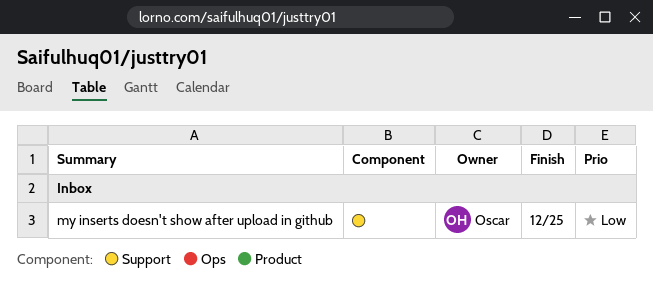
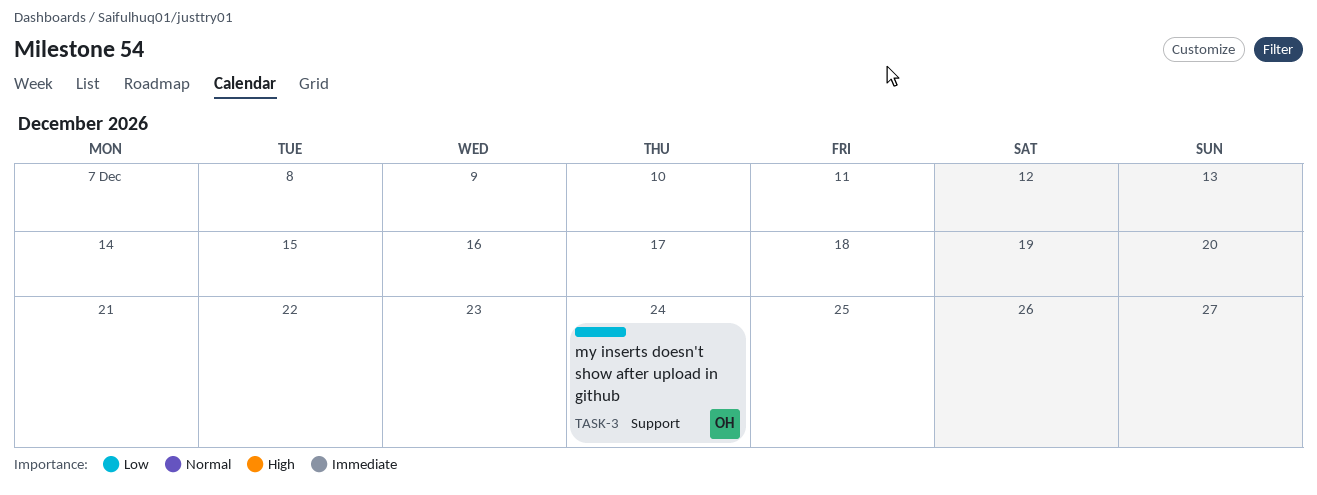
my inserts doesn't show after upload in github, due: Dec 25 -> Dec 24

